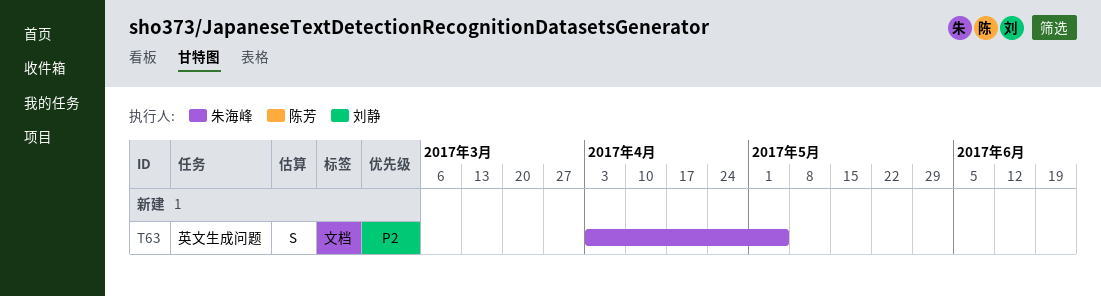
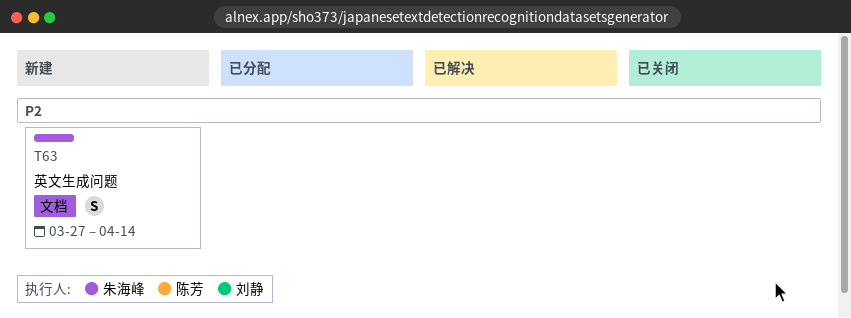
T63, start: Apr 3 -> Mar 27
T63, due: May 5 -> Apr 14

